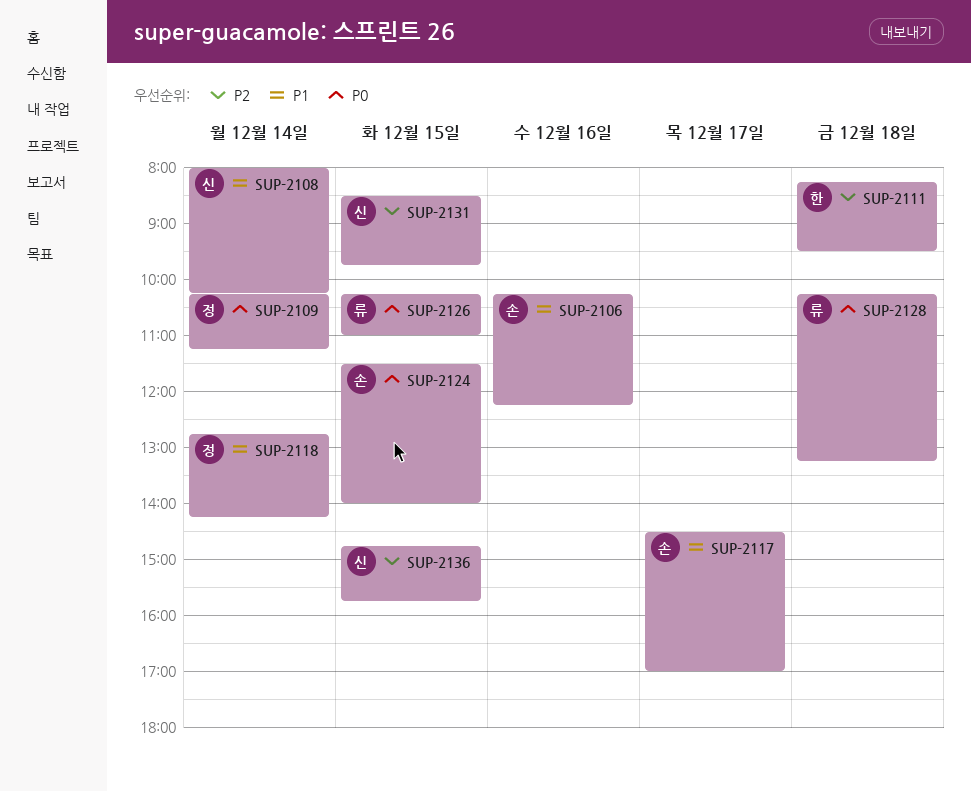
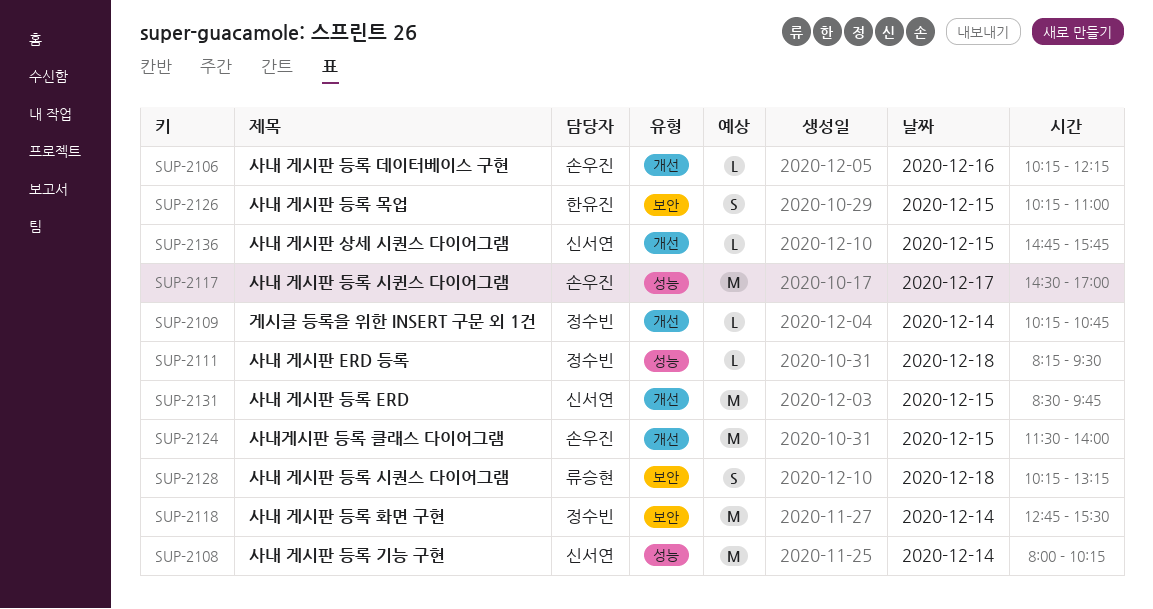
SUP-2109, ends: 11:15 -> 10:45
SUP-2111, owner: 한유진 -> 정수빈
SUP-2118, ends: 14:15 -> 15:30
SUP-2126, owner: 류승현 -> 한유진

